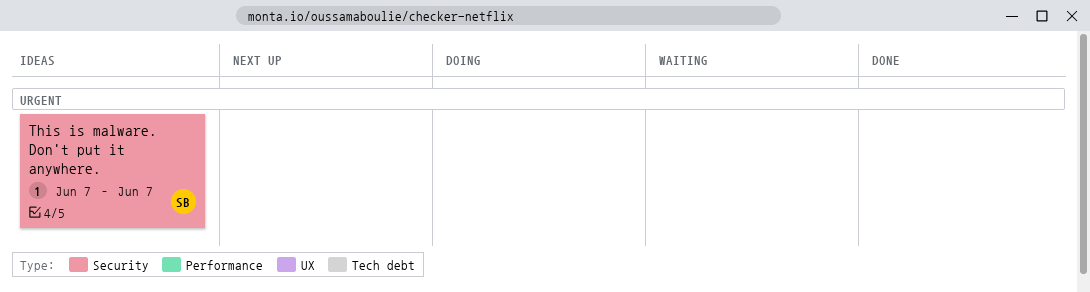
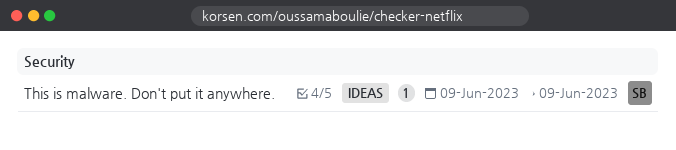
This is malware. Don't put it anywhere., start: Jun 7 -> Jun 9
This is malware. Don't put it anywhere., due: Jun 7 -> Jun 9

